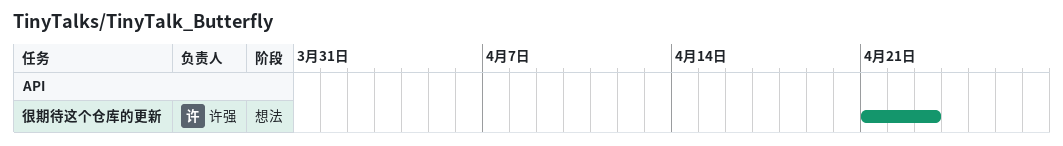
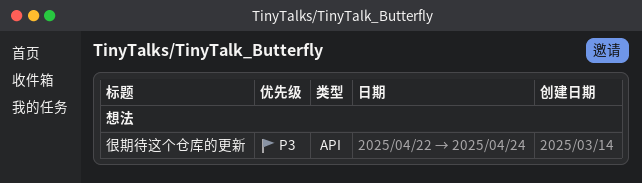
很期待这个仓库的更新, start: Apr 21 -> Apr 22
很期待这个仓库的更新, due: Apr 23 -> Apr 24

